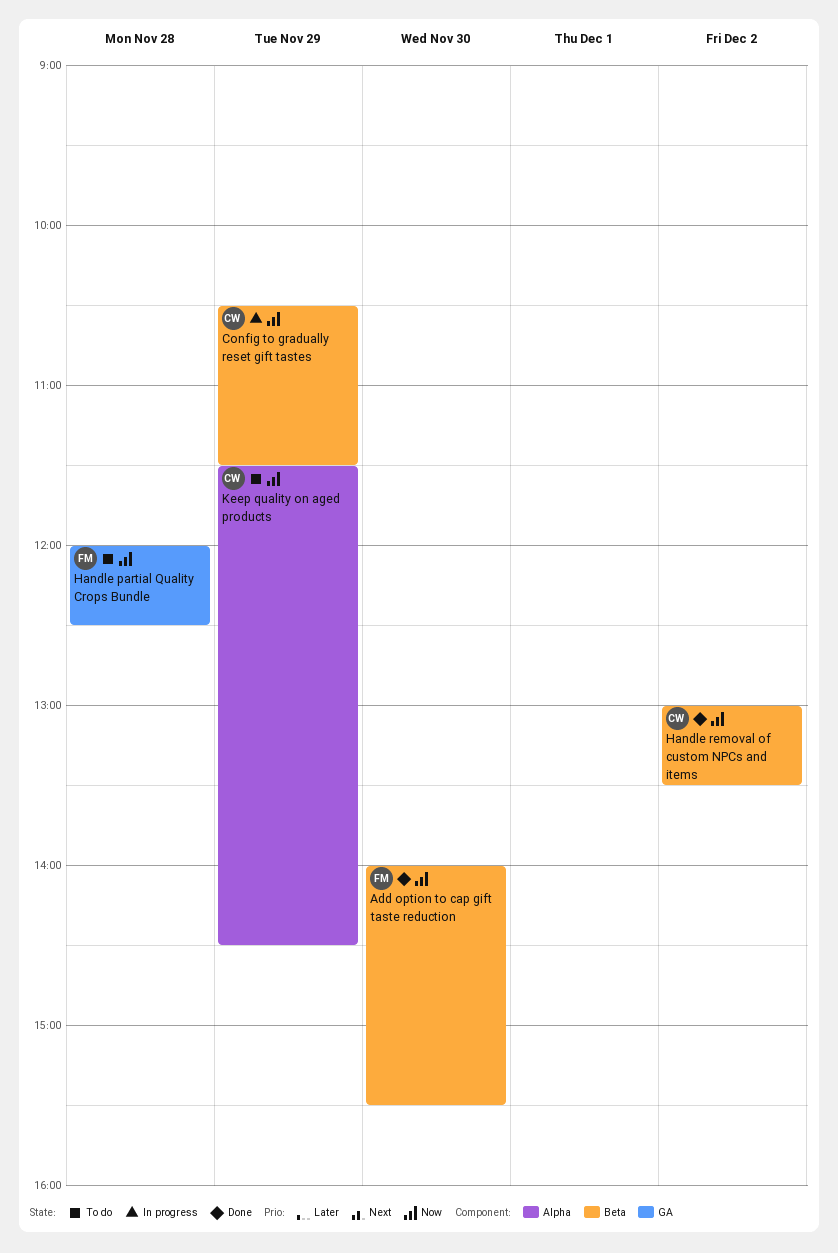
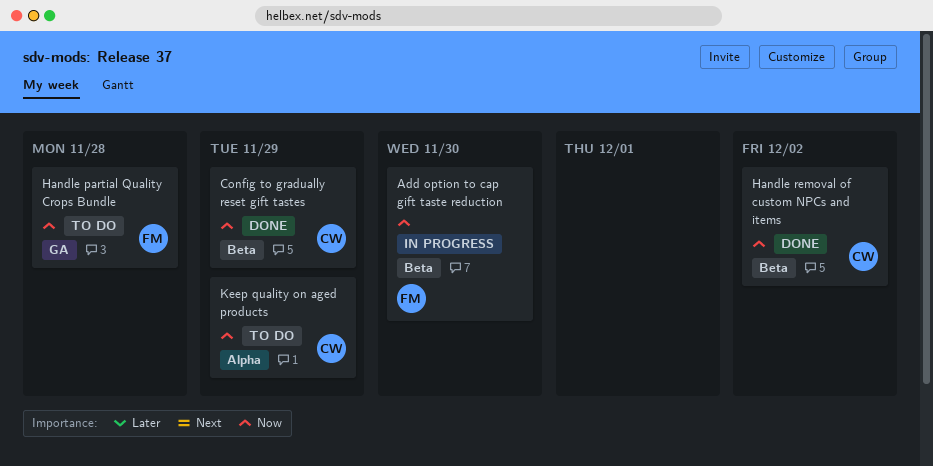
Add option to cap gift taste reduction, status: Done -> In progress
Config to gradually reset gift tastes, status: In progress -> Done

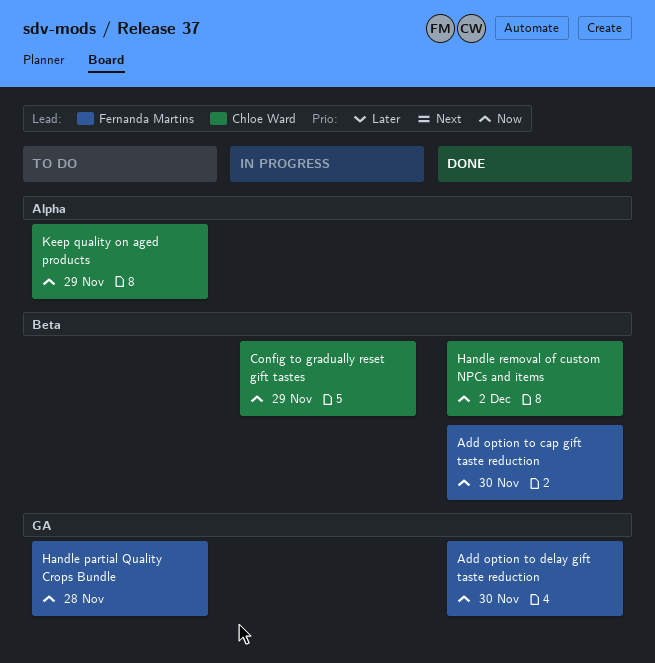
Add option to cap gift taste reduction, status: In progress -> Done
Add option to delay gift taste reduction: none -> present
Config to gradually reset gift tastes, status: Done -> In progress

